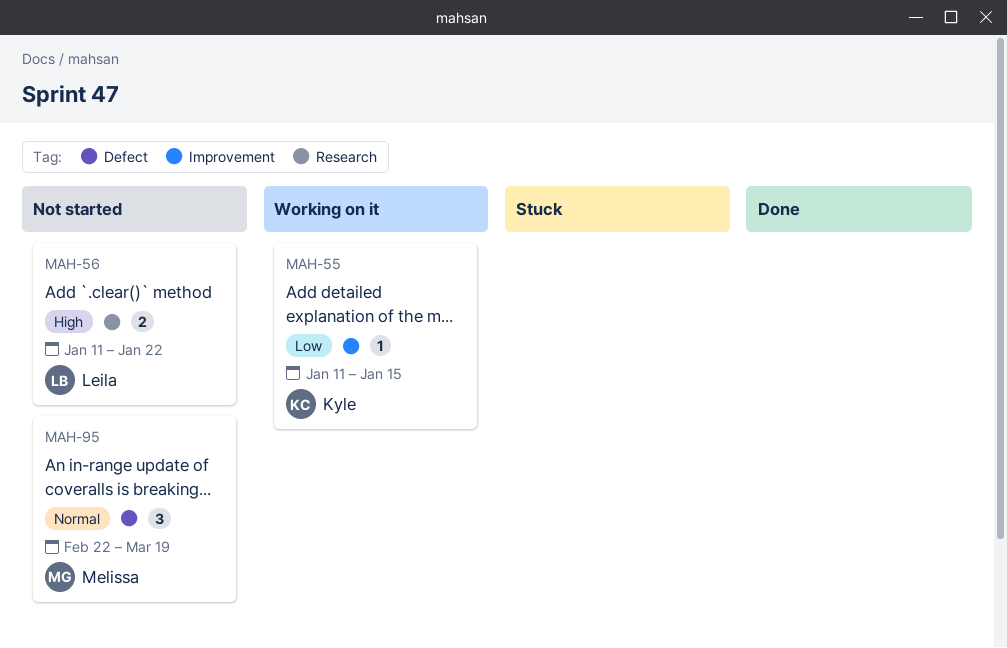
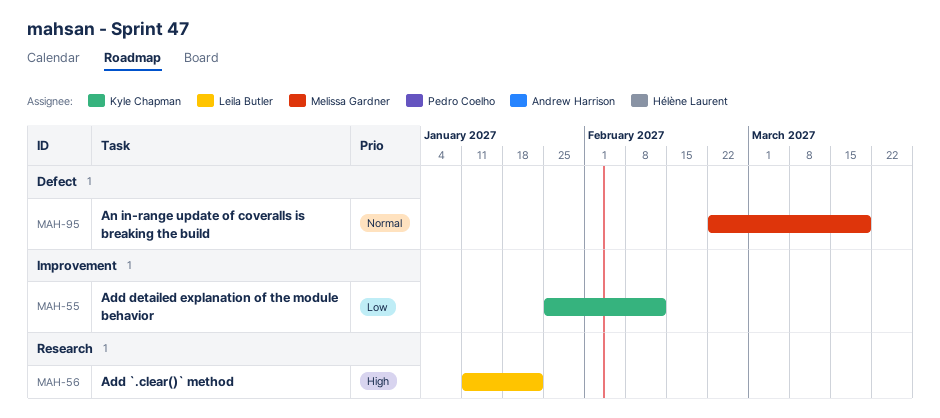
MAH-55, start: Jan 11 -> Jan 25
MAH-55, due: Jan 15 -> Feb 12

